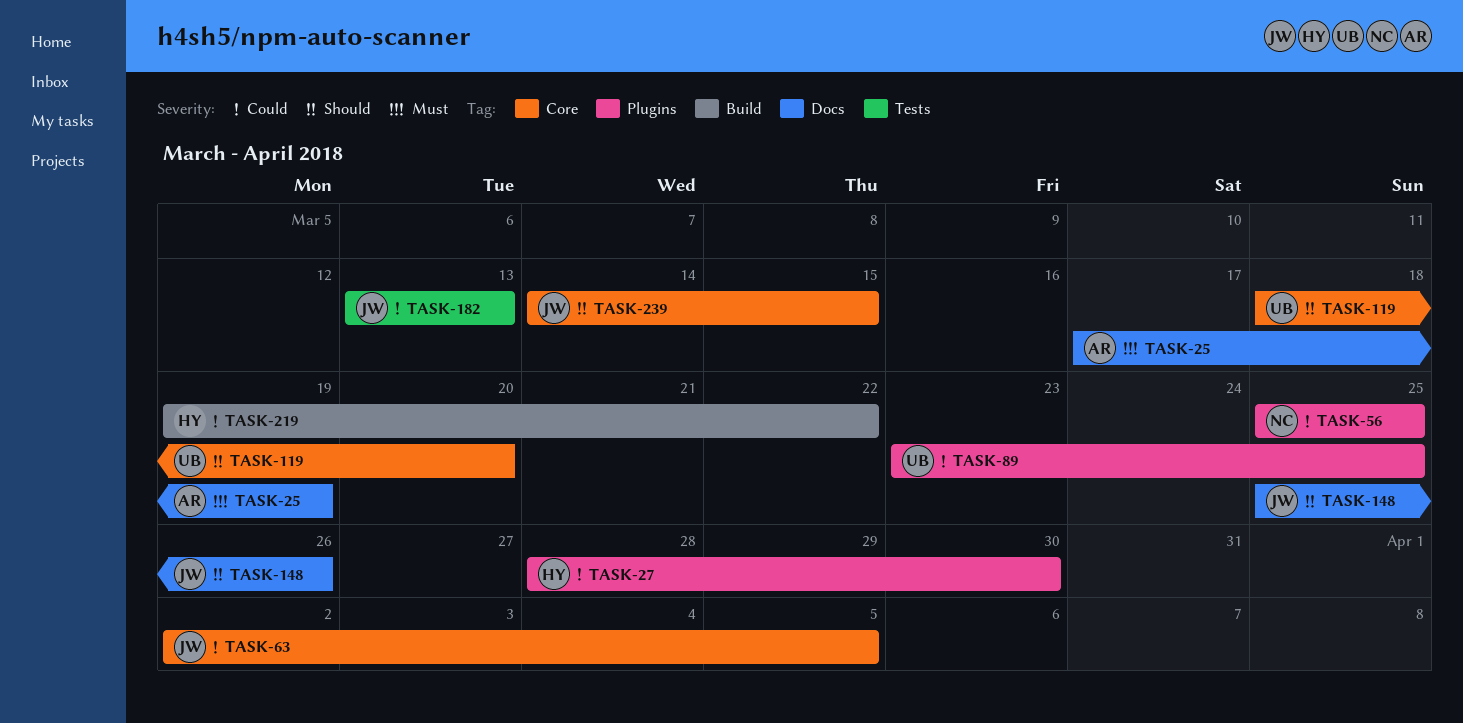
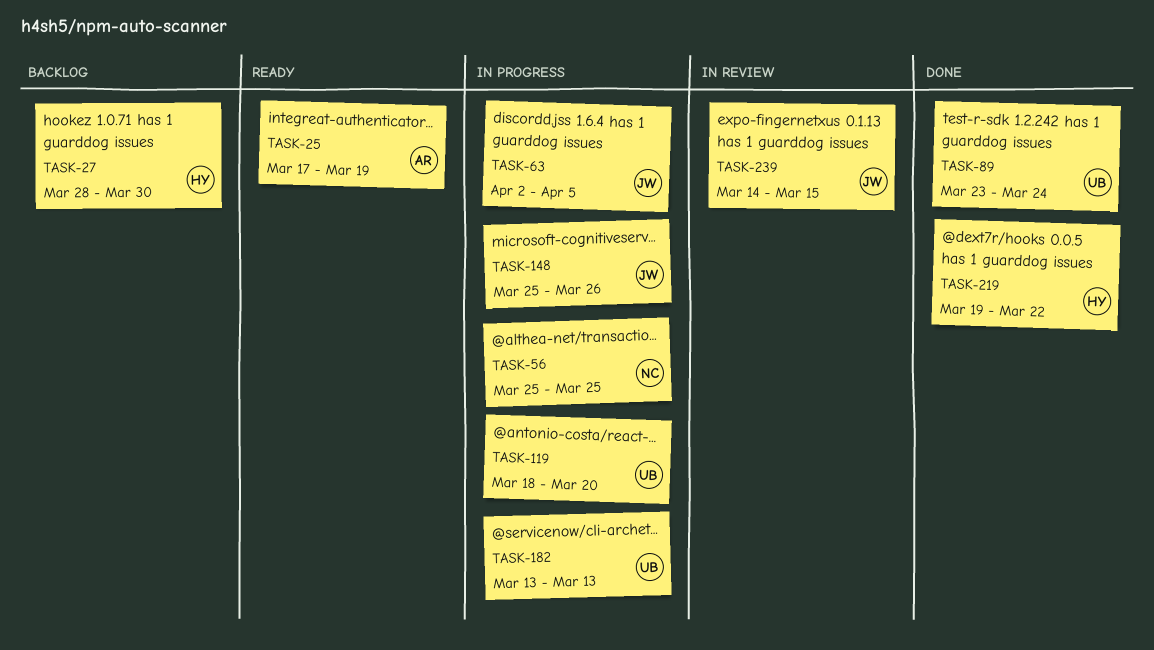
TASK-89, due: Mar 25 -> Mar 24
TASK-182, owner: JW -> UB

